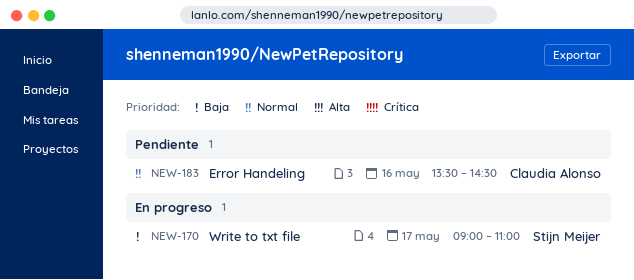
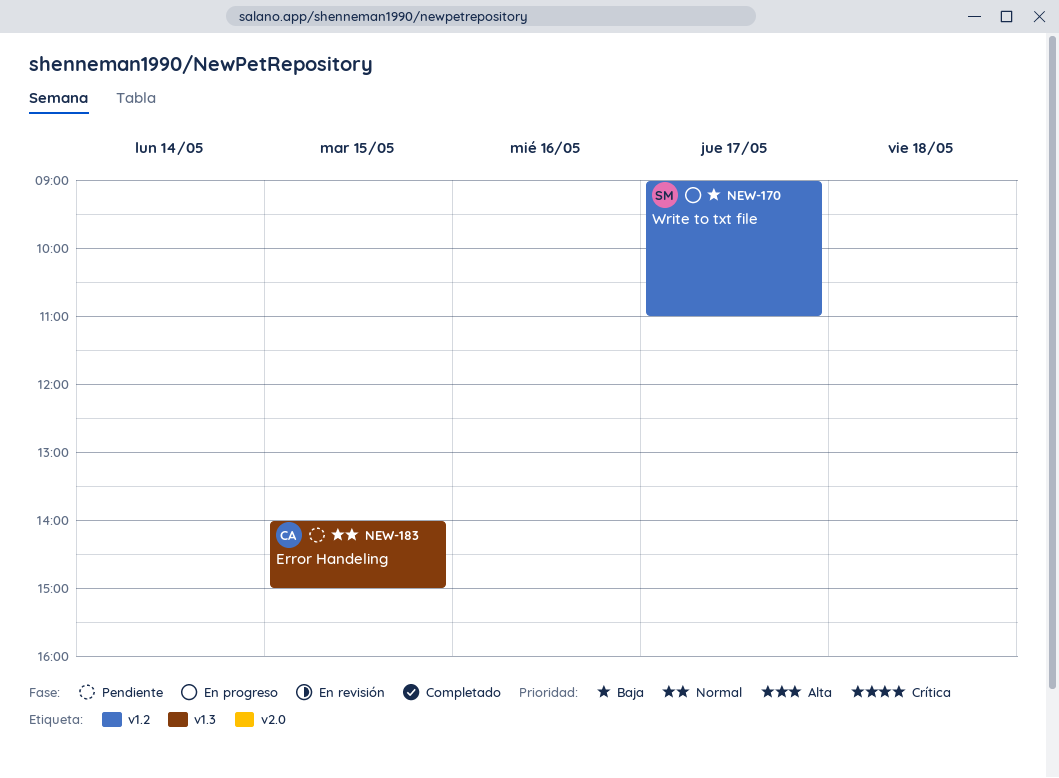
NEW-183, day: May 16 -> May 15
NEW-183, begins: 13:30 -> 14:00
NEW-183, ends: 14:30 -> 15:00

